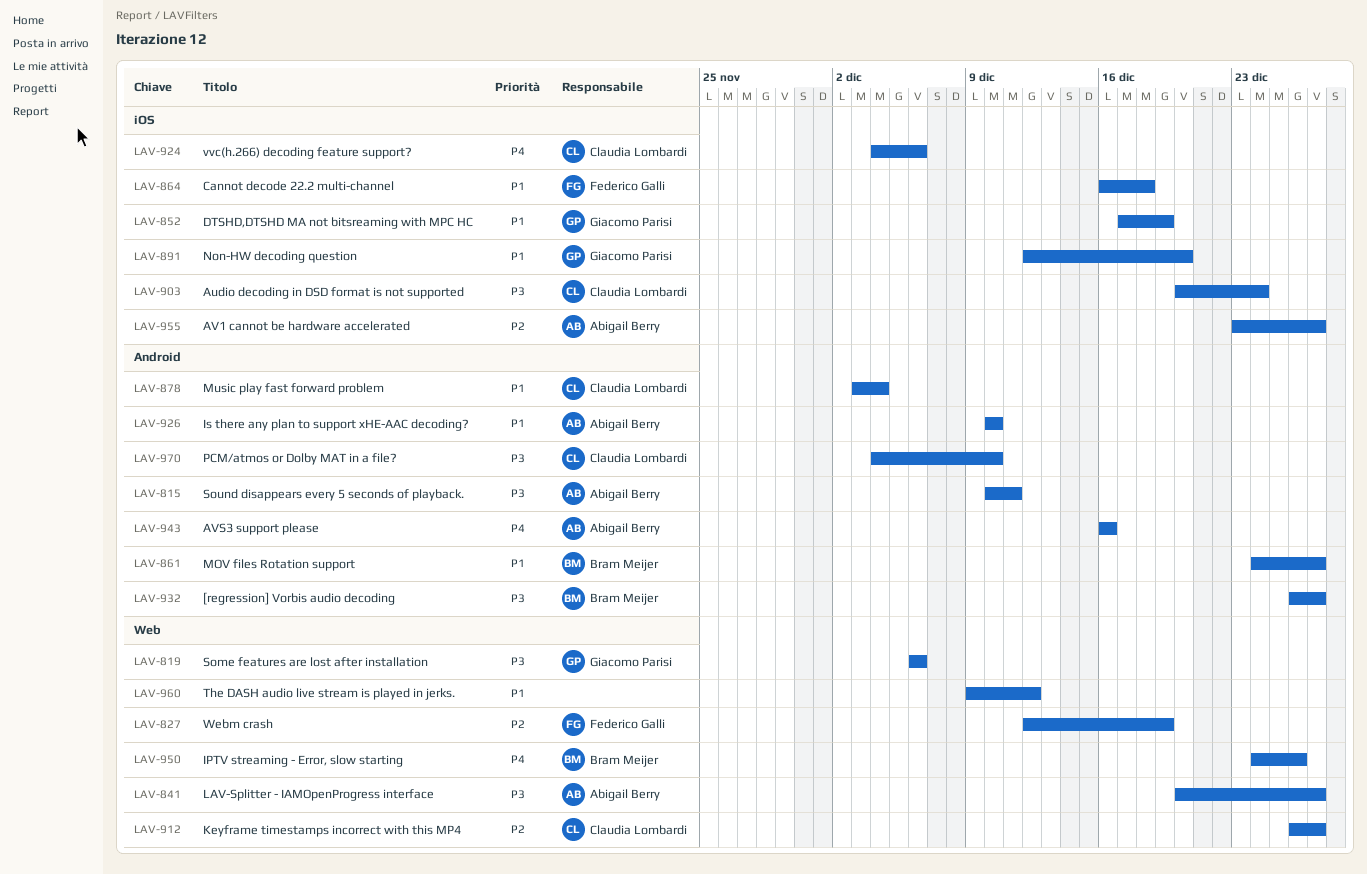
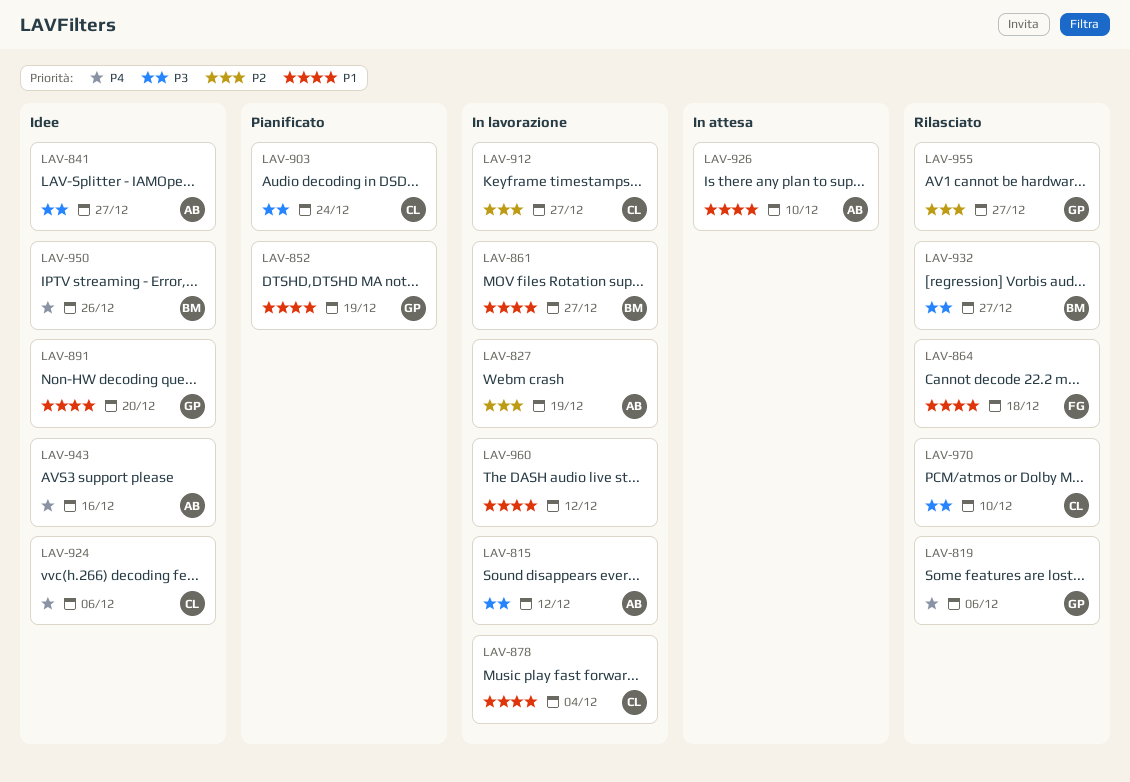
LAV-815, due: Dec 11 -> Dec 12
LAV-819, priority: P3 -> P4
LAV-827, owner: Federico Galli -> Abigail Berry
LAV-955, owner: Abigail Berry -> Giacomo Parisi

